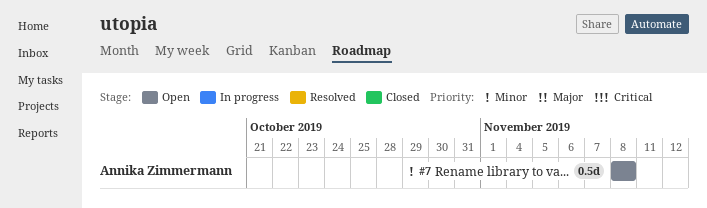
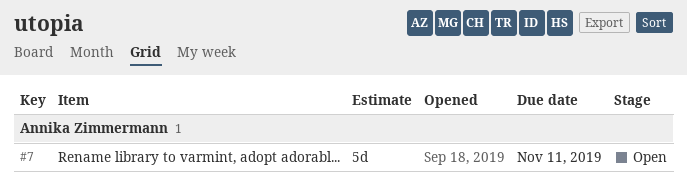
#7, estimate: 0.5d -> 5d
#7, due: Nov 8 -> Nov 11

